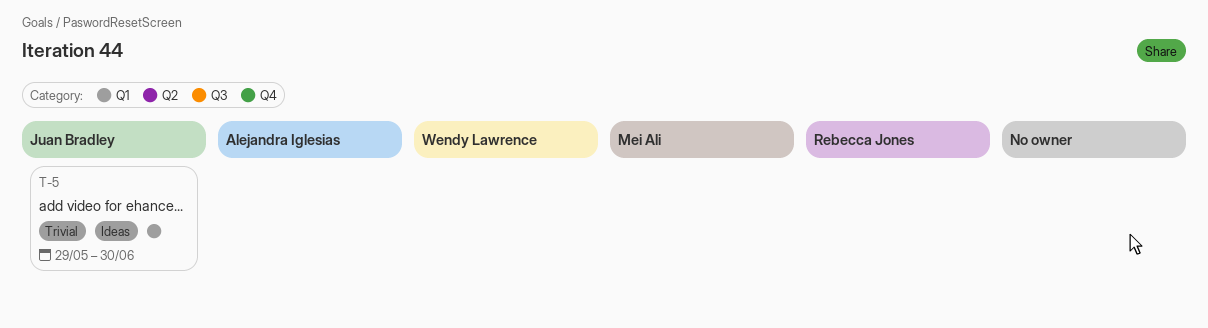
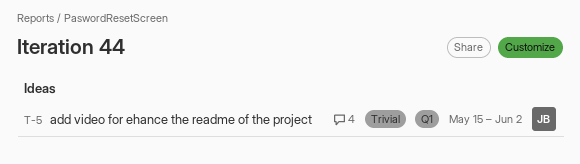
T-5, start: May 29 -> May 15
T-5, due: Jun 30 -> Jun 2

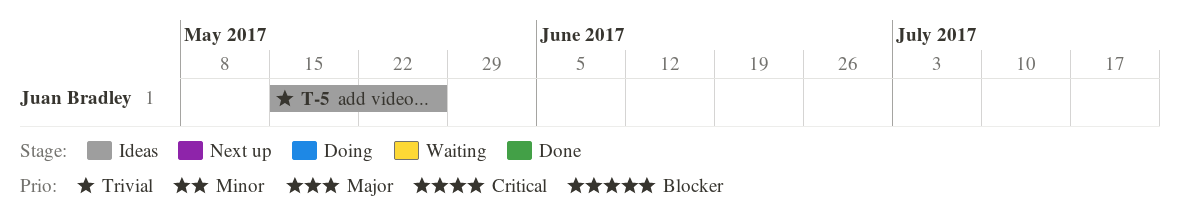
T-5, due: Jun 2 -> May 26

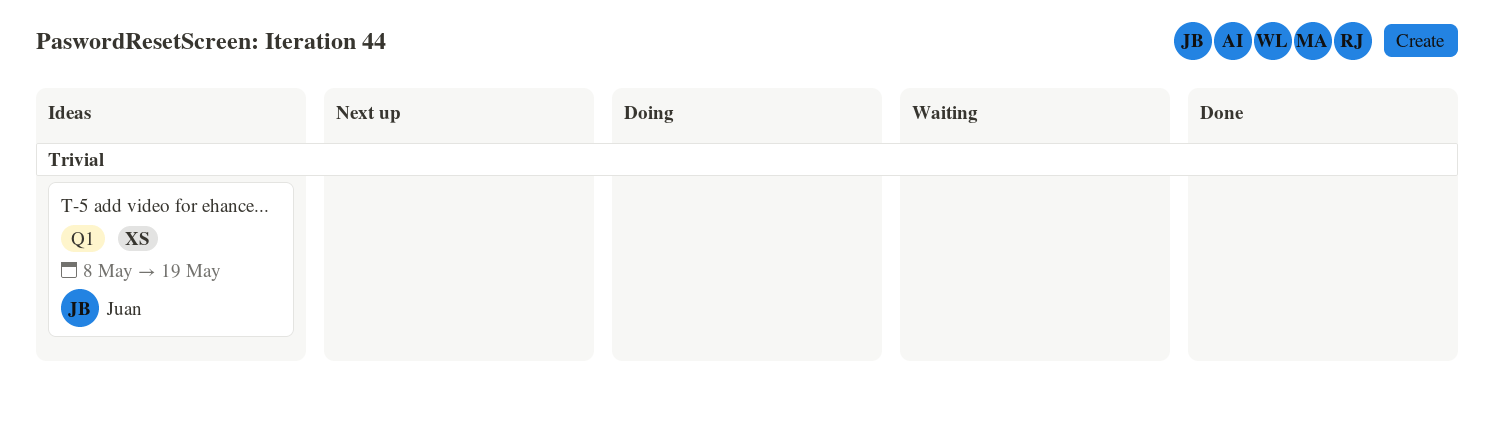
T-5, start: May 15 -> May 8
T-5, due: May 26 -> May 19

